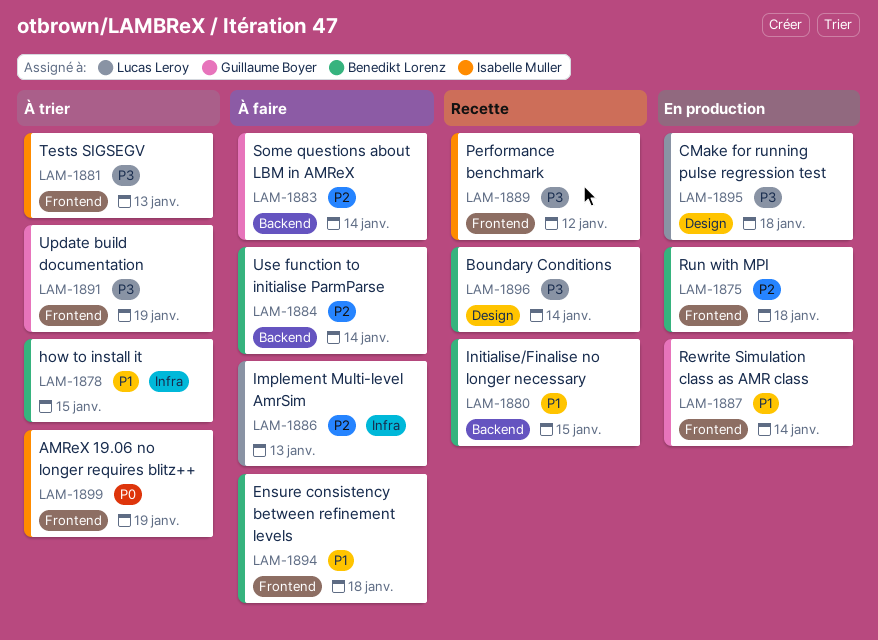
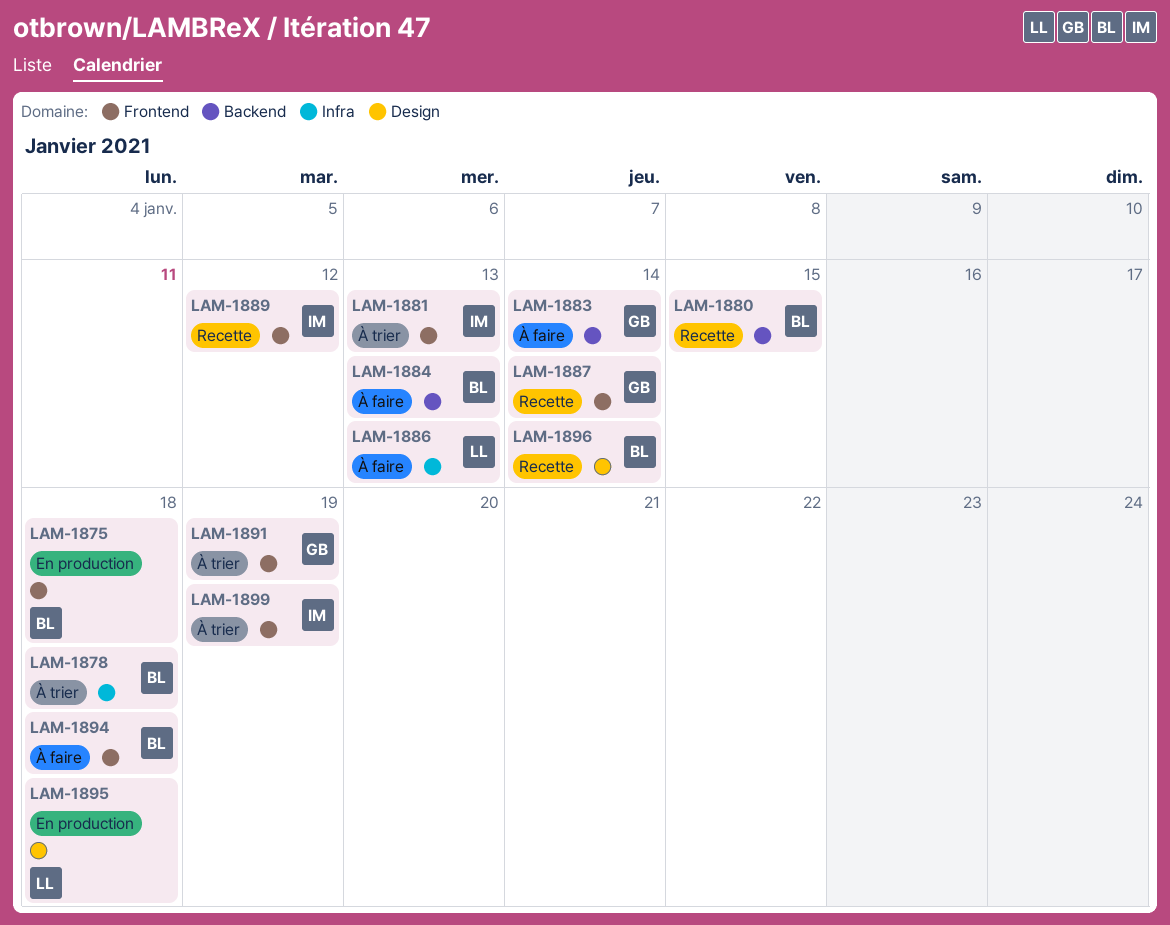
LAM-1878, due: Jan 15 -> Jan 18
LAM-1884, due: Jan 14 -> Jan 13
LAM-1887, status: En production -> Recette

